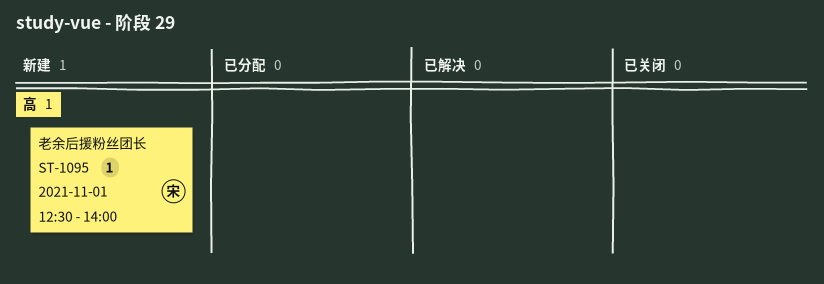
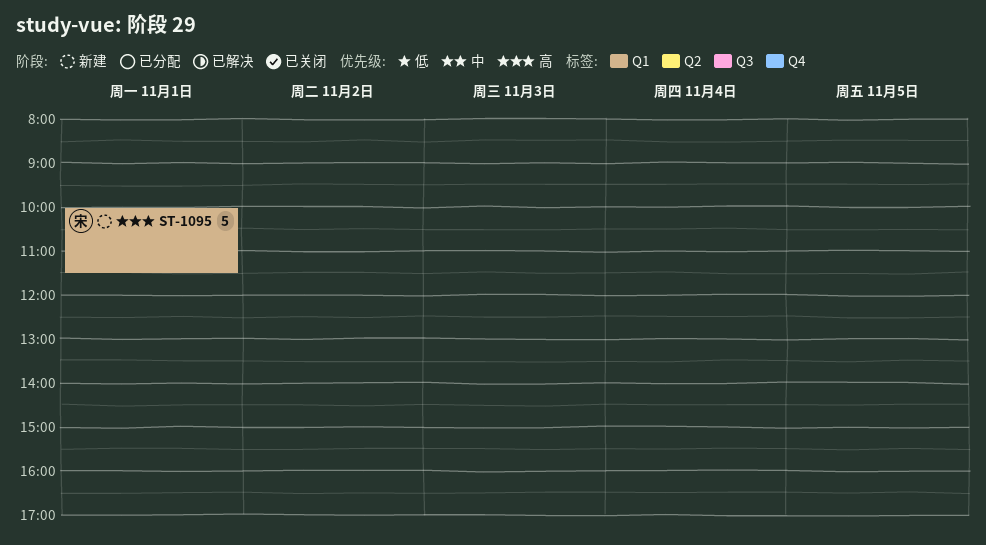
ST-1095, estimate: 1 -> 5
ST-1095, begins: 12:30 -> 10:00
ST-1095, ends: 14:00 -> 11:30

